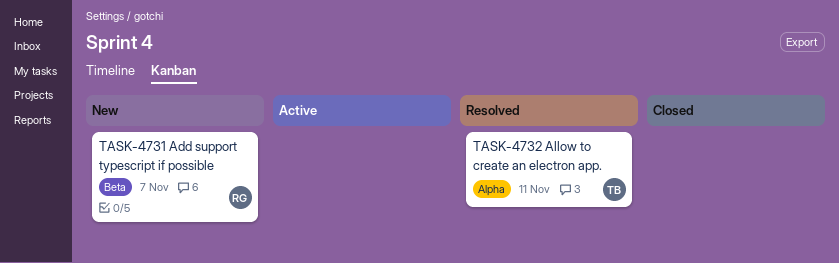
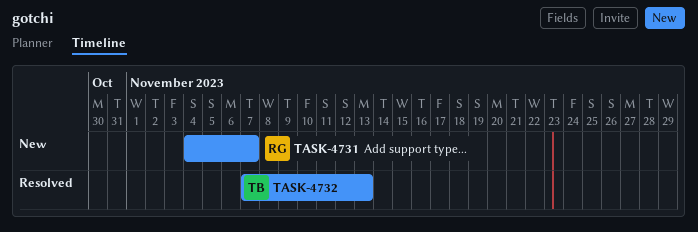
TASK-4732, due: Nov 11 -> Nov 13

